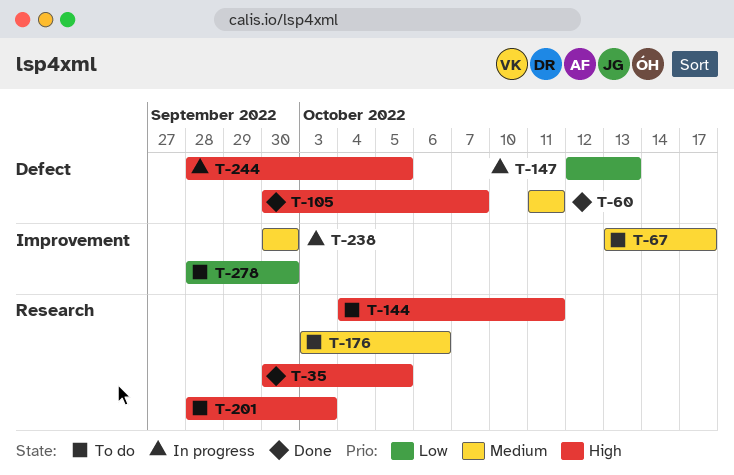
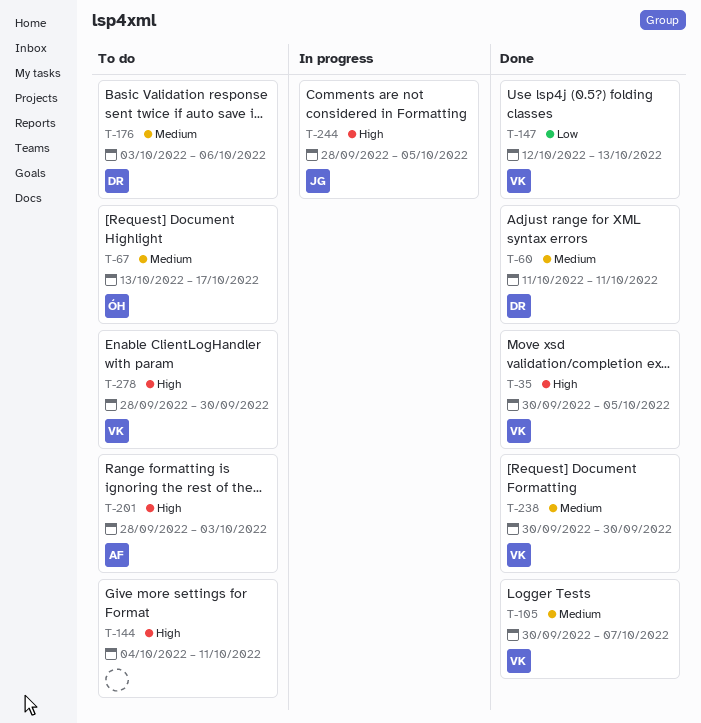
T-105, priority: High -> Medium
T-147, status: In progress -> Done
T-238, status: In progress -> Done
T-278, priority: Low -> High

